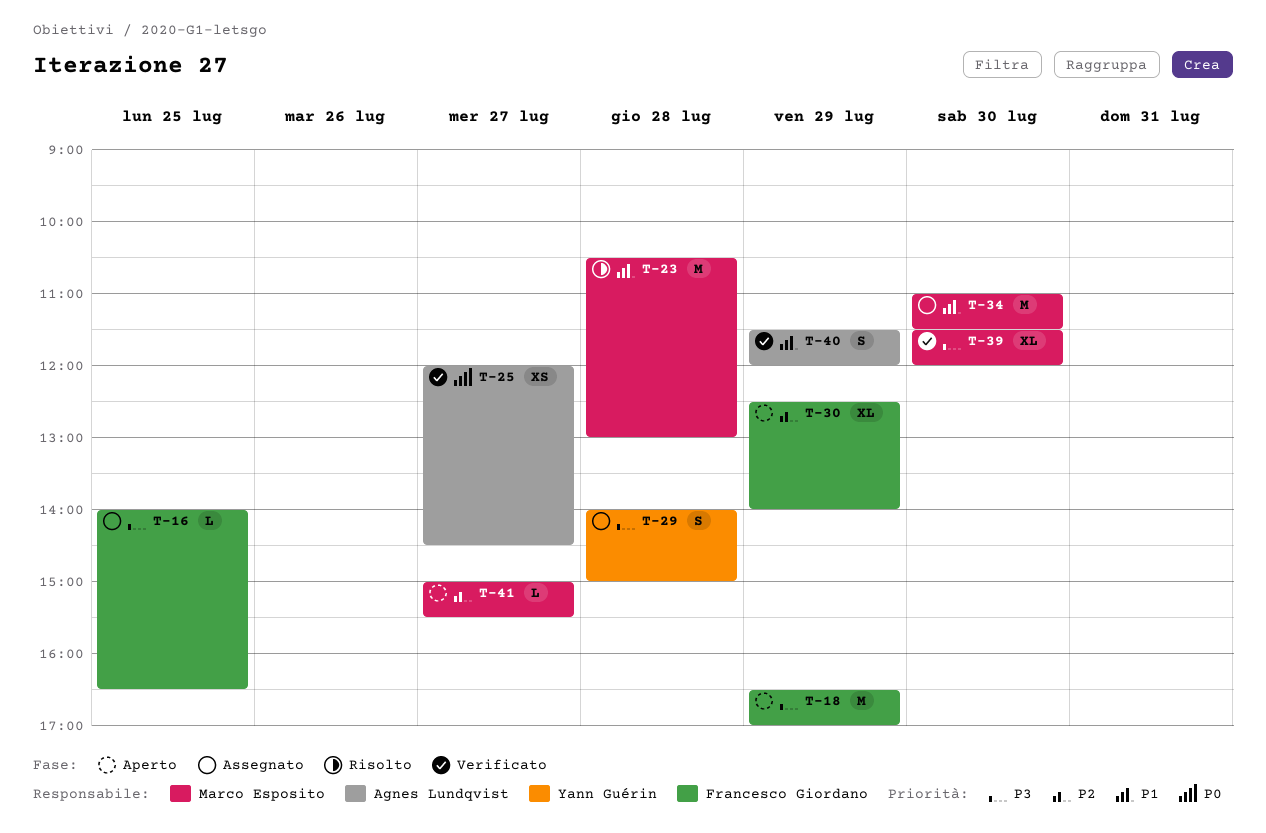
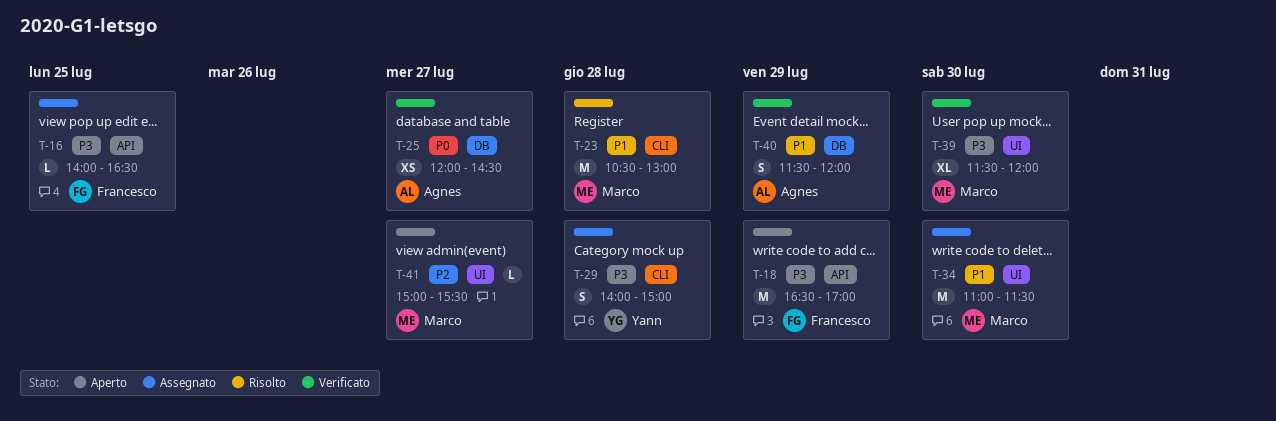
T-30: present -> none

